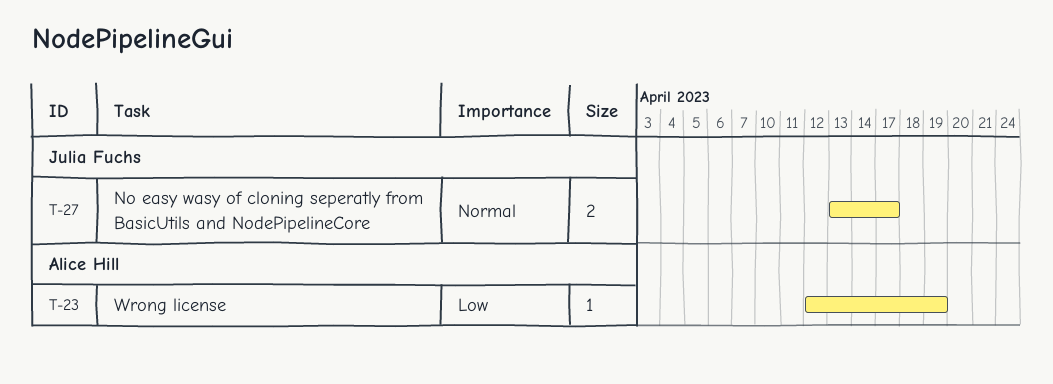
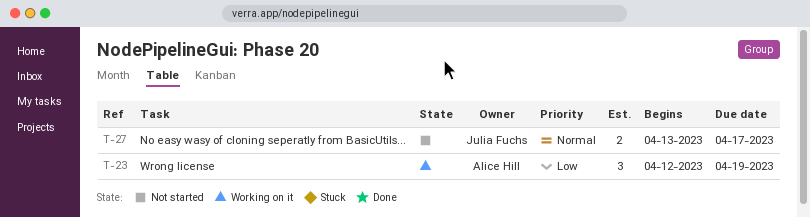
T-23, estimate: 1 -> 3

